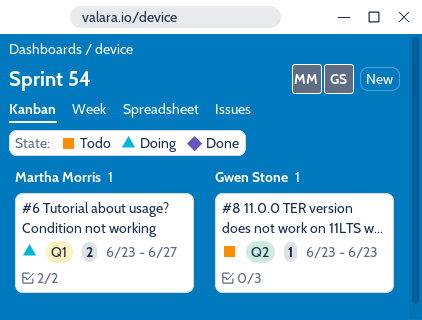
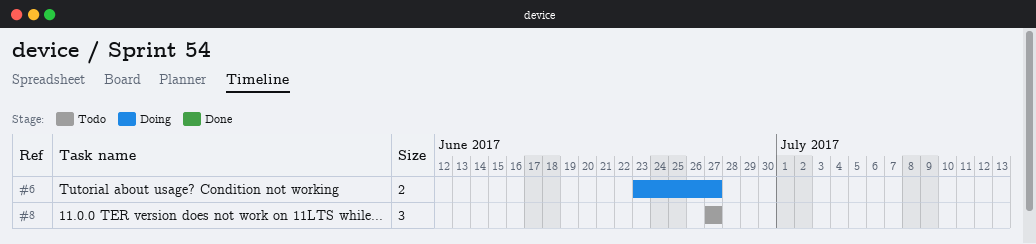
#8, estimate: 1 -> 3
#8, start: Jun 23 -> Jun 27
#8, due: Jun 23 -> Jun 27

